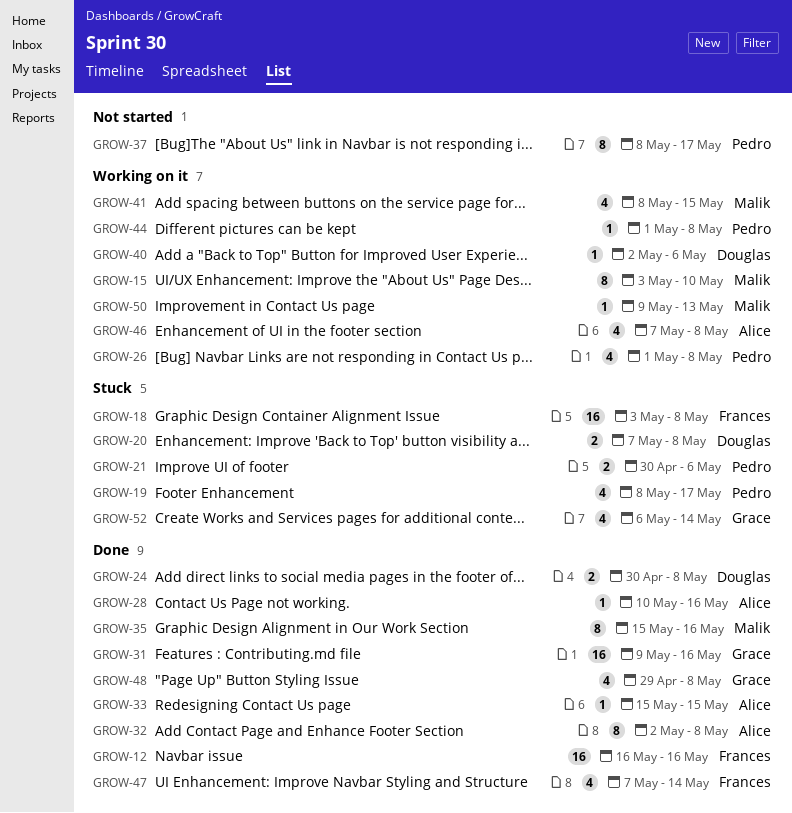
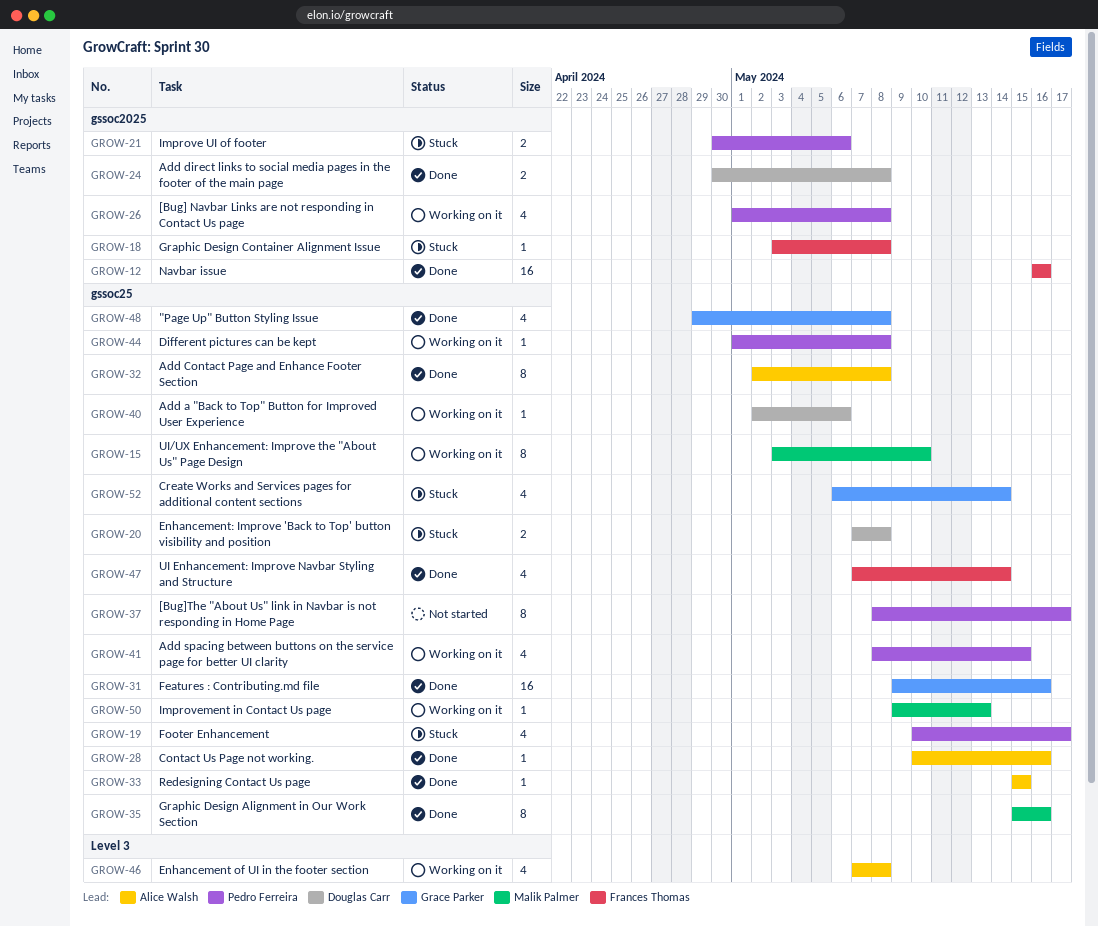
GROW-18, estimate: 16 -> 1
GROW-19, start: May 8 -> May 10
GROW-41, owner: Malik Palmer -> Pedro Ferreira

